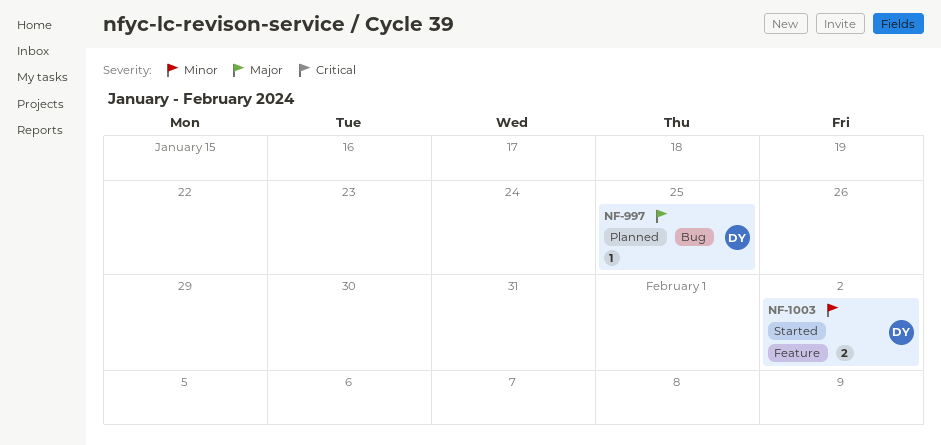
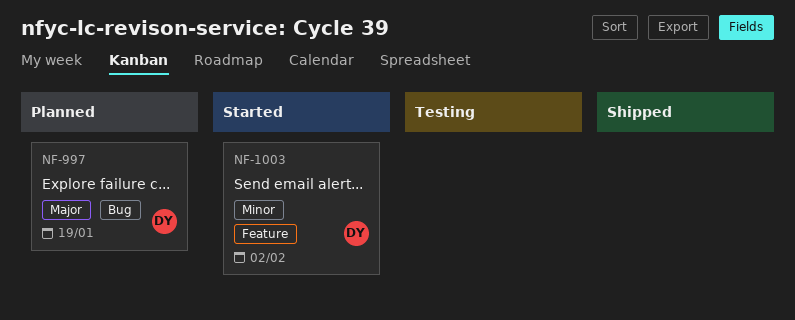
NF-997, due: Jan 25 -> Jan 19

